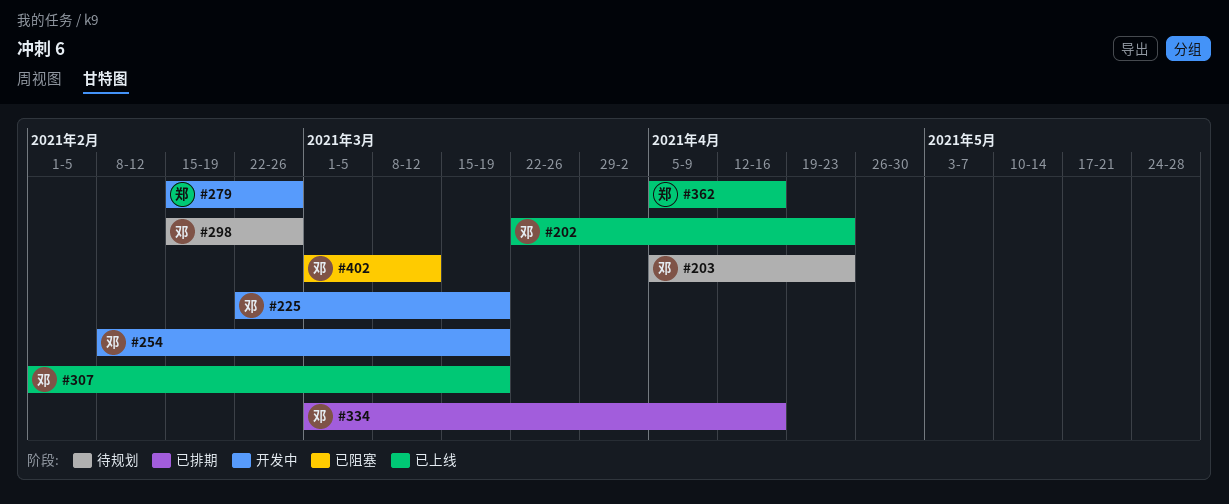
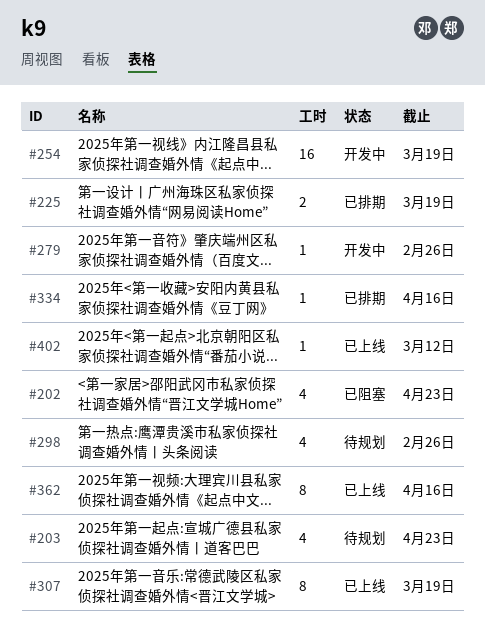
#202, status: 已上线 -> 已阻塞
#225, status: 开发中 -> 已排期
#402, status: 已阻塞 -> 已上线

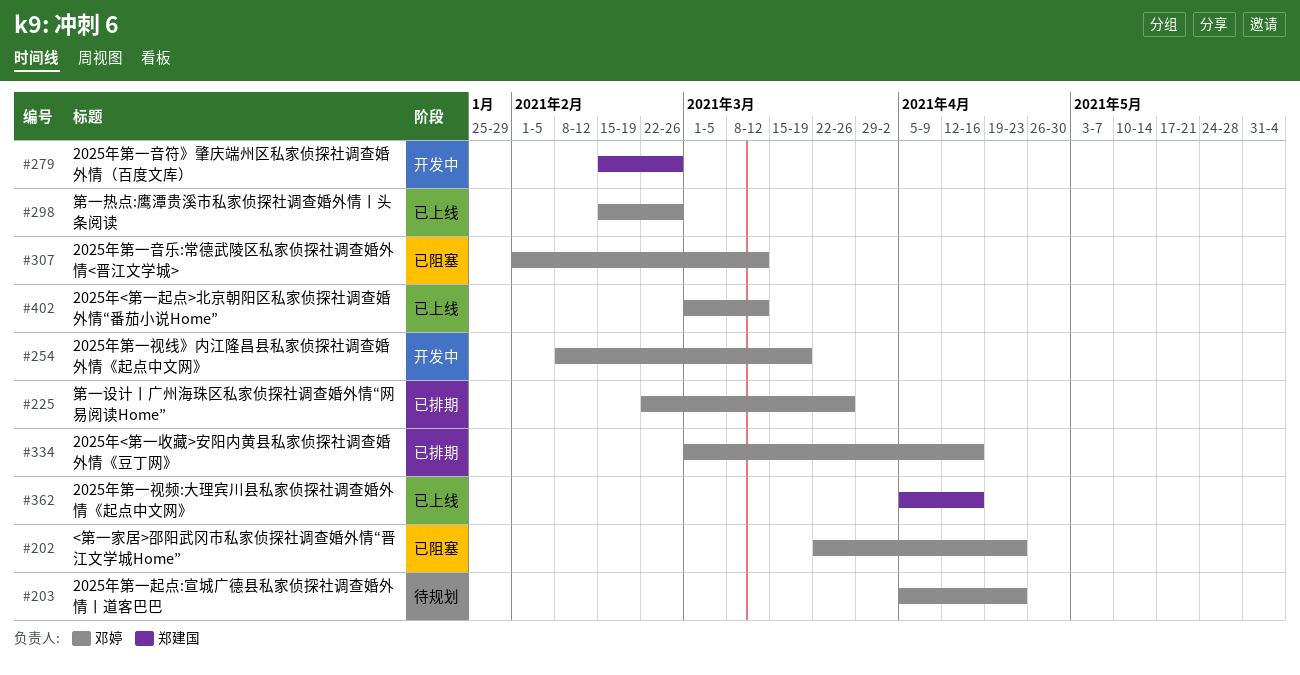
#225, due: Mar 19 -> Mar 26
#298, status: 待规划 -> 已上线
#307, status: 已上线 -> 已阻塞
#307, due: Mar 19 -> Mar 12

